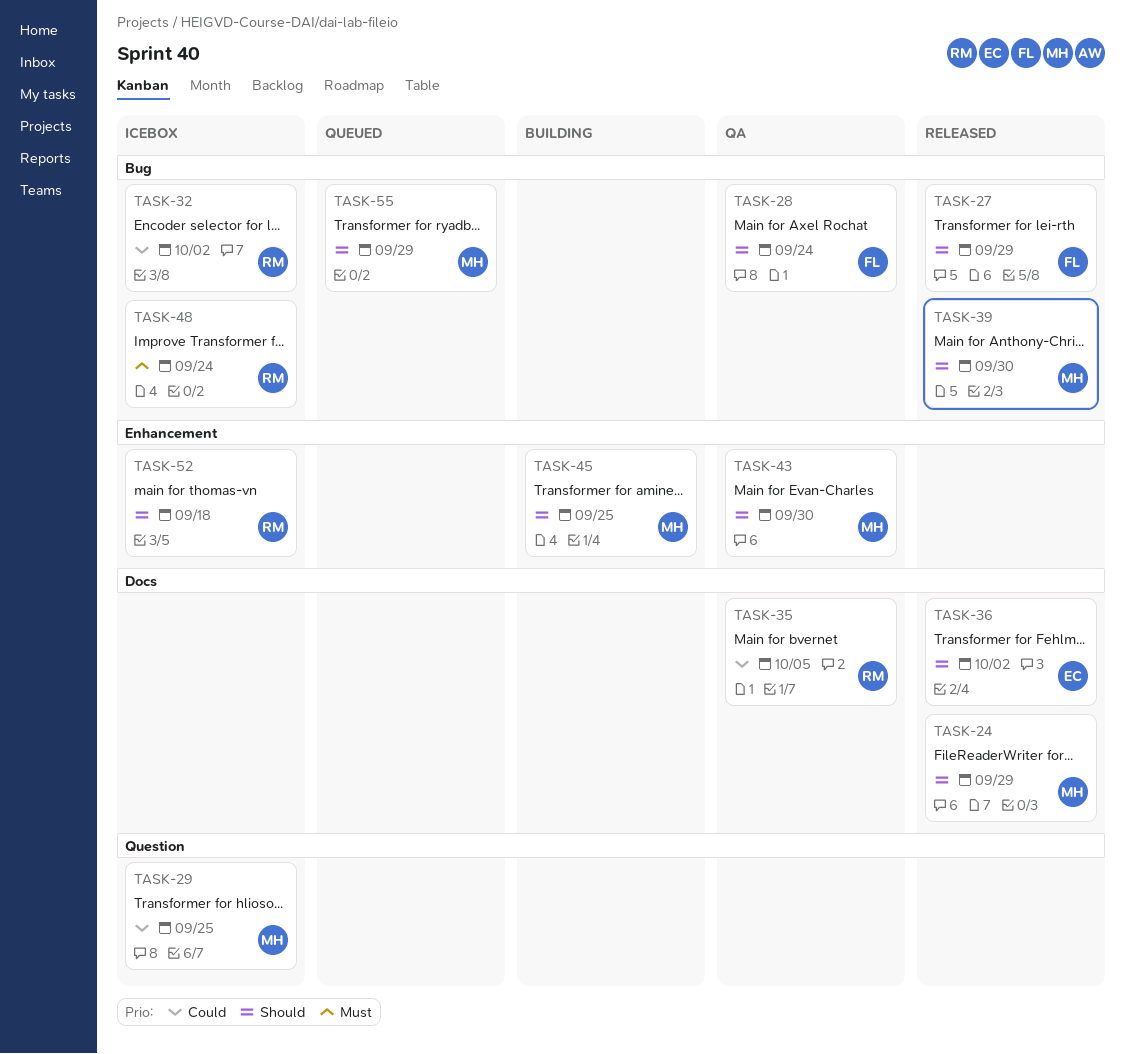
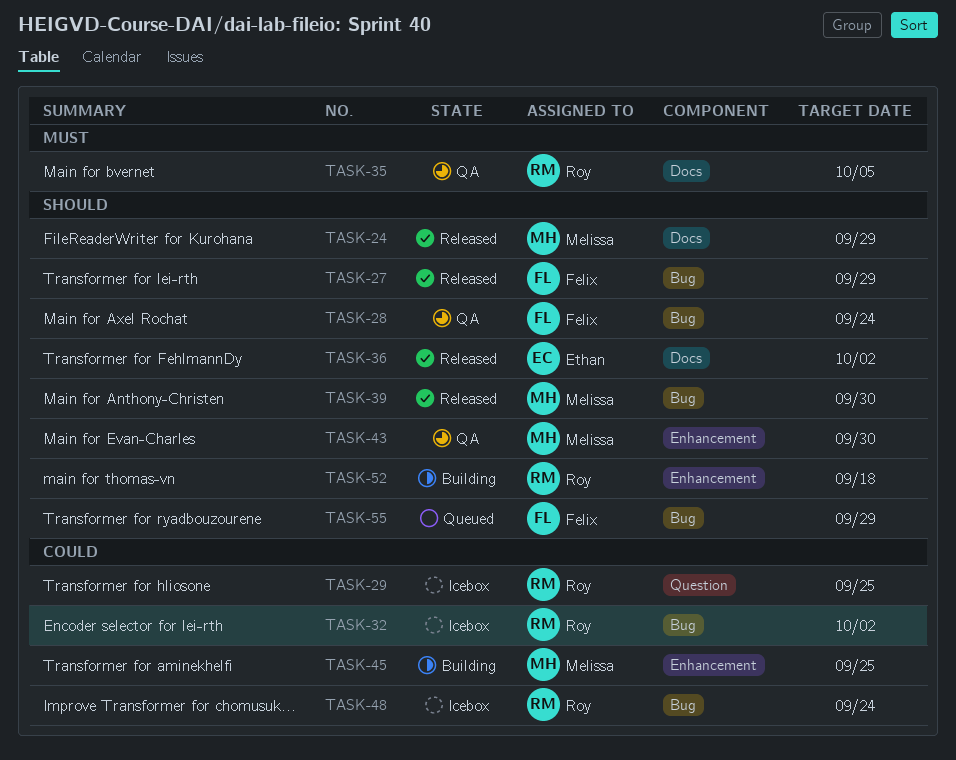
TASK-29, owner: Melissa -> Roy
TASK-35, priority: Could -> Must
TASK-45, priority: Should -> Could
TASK-48, priority: Must -> Could
TASK-52, status: Icebox -> Building
TASK-55, owner: Melissa -> Felix

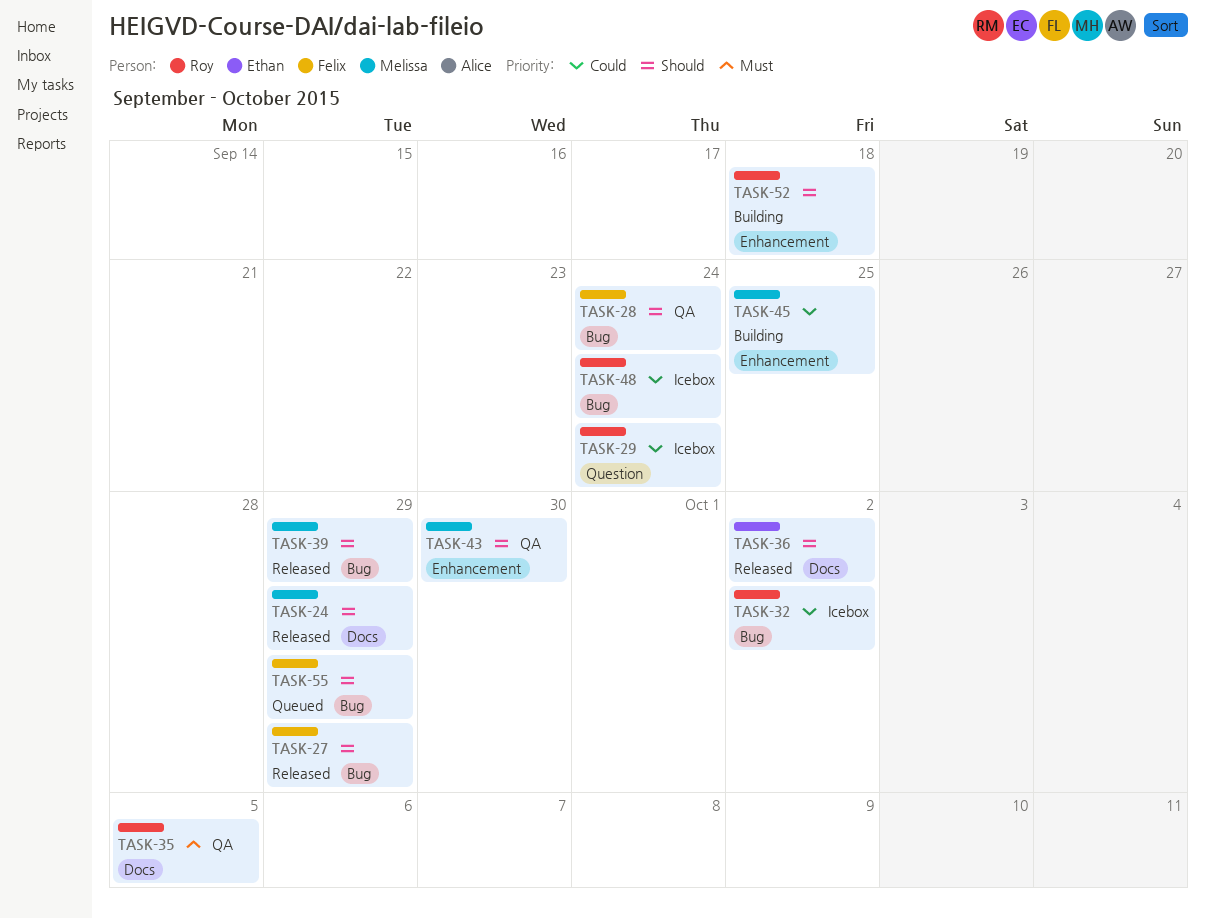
TASK-29, due: Sep 25 -> Sep 24
TASK-39, due: Sep 30 -> Sep 29

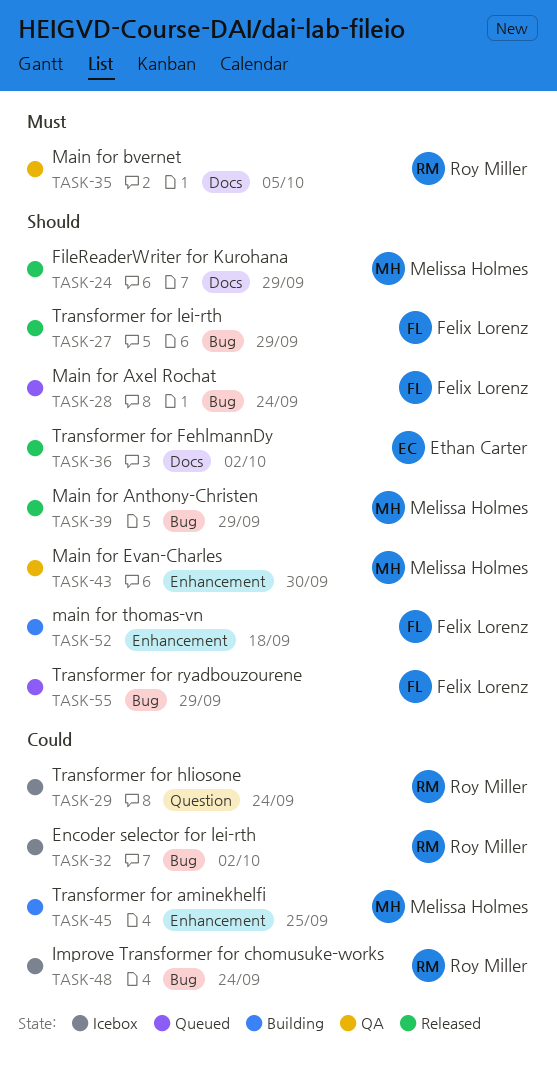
TASK-28, status: QA -> Queued
TASK-52, owner: Roy Miller -> Felix Lorenz

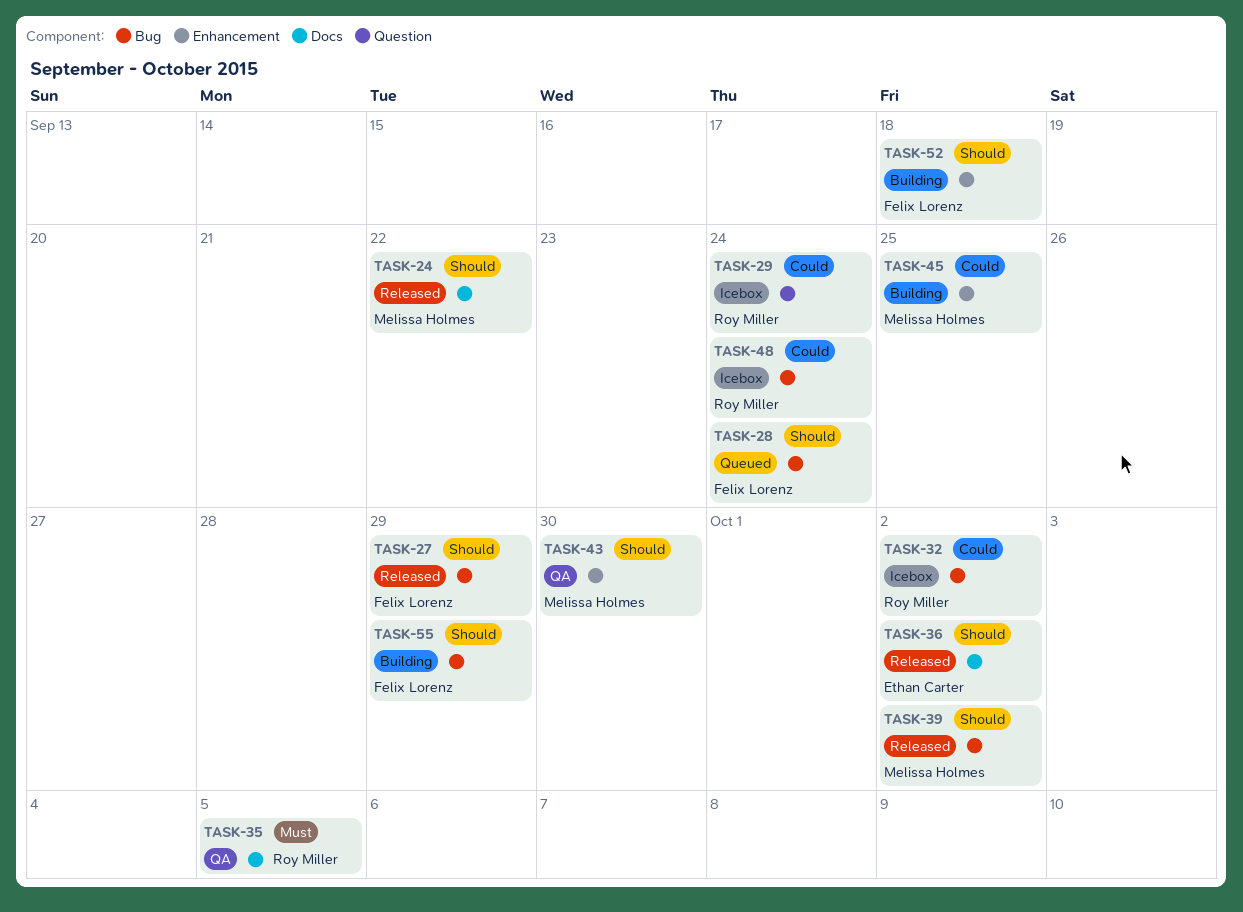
TASK-24, due: Sep 29 -> Sep 22
TASK-39, due: Sep 29 -> Oct 2
TASK-55, status: Queued -> Building

